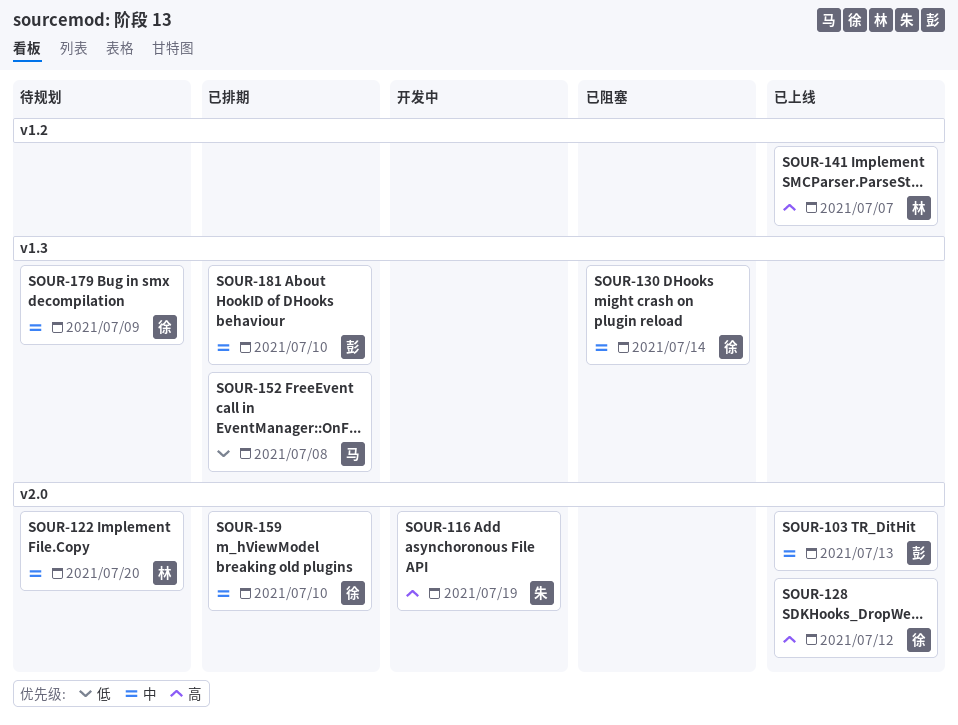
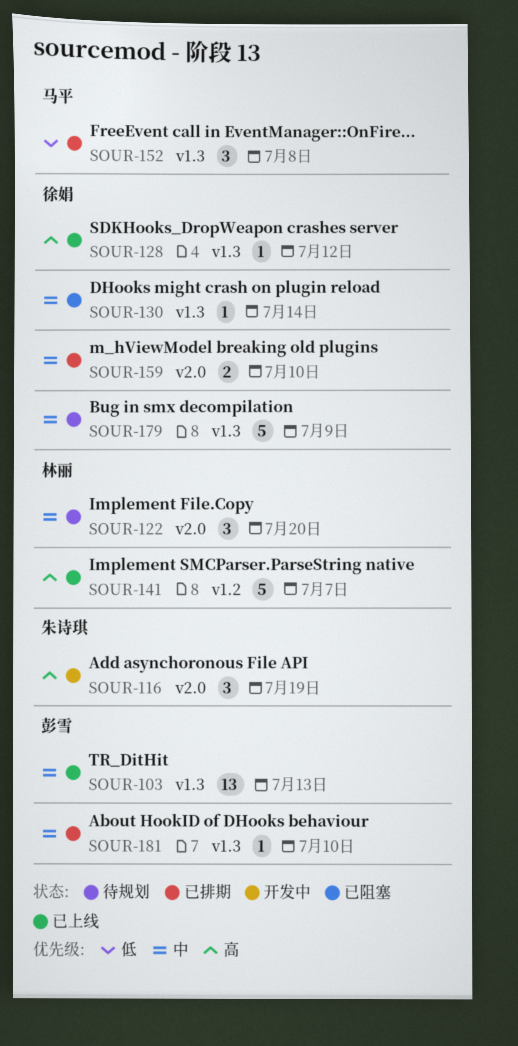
SOUR-103, label: v2.0 -> v1.3
SOUR-128, label: v2.0 -> v1.3

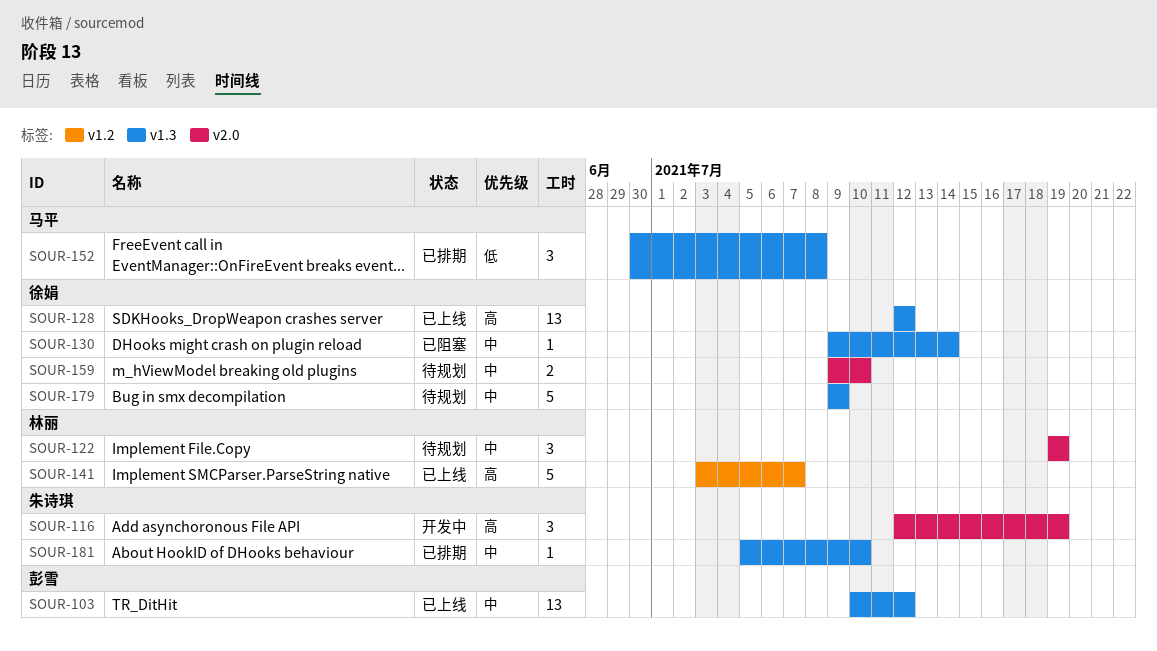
SOUR-103, due: Jul 13 -> Jul 12
SOUR-122, due: Jul 20 -> Jul 19
SOUR-128, estimate: 1 -> 13
SOUR-159, status: 已排期 -> 待规划
SOUR-181, owner: 彭雪 -> 朱诗琪

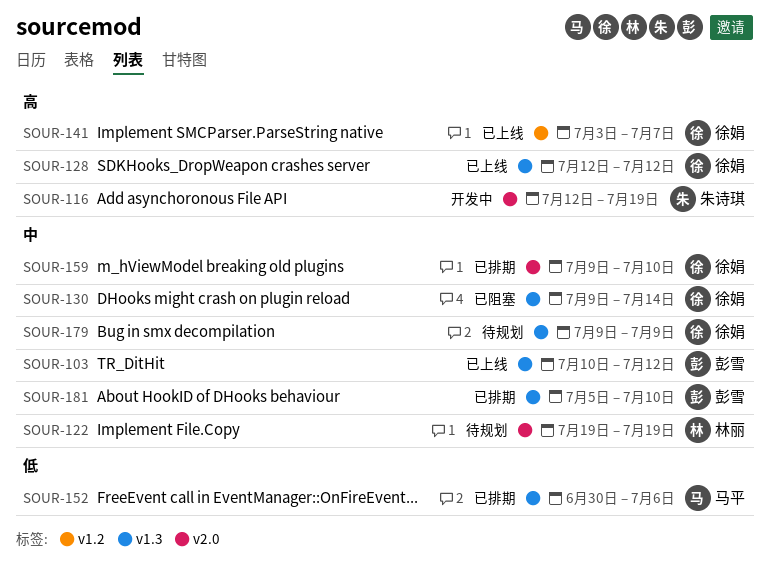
SOUR-141, owner: 林丽 -> 徐娟
SOUR-152, due: Jul 8 -> Jul 6
SOUR-159, status: 待规划 -> 已排期
SOUR-181, owner: 朱诗琪 -> 彭雪

